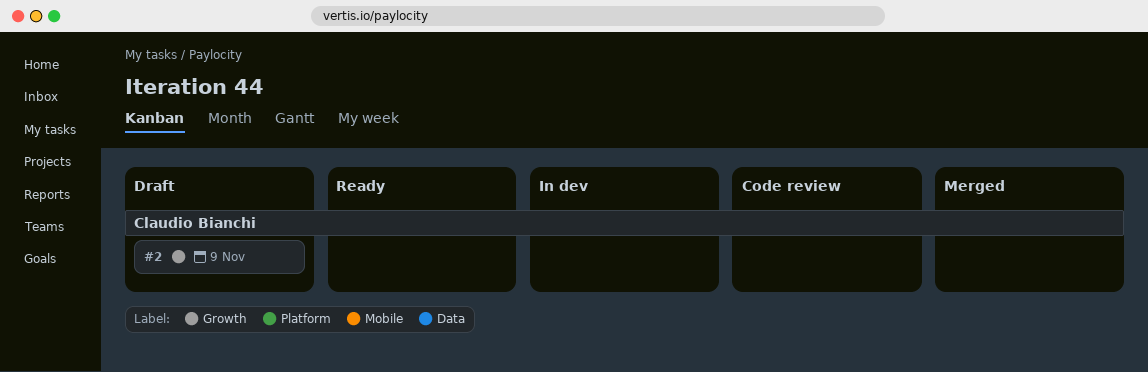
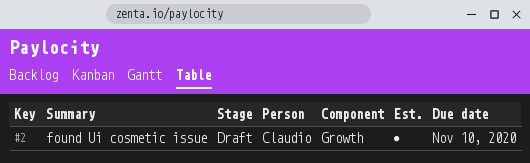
#2, due: Nov 9 -> Nov 10

